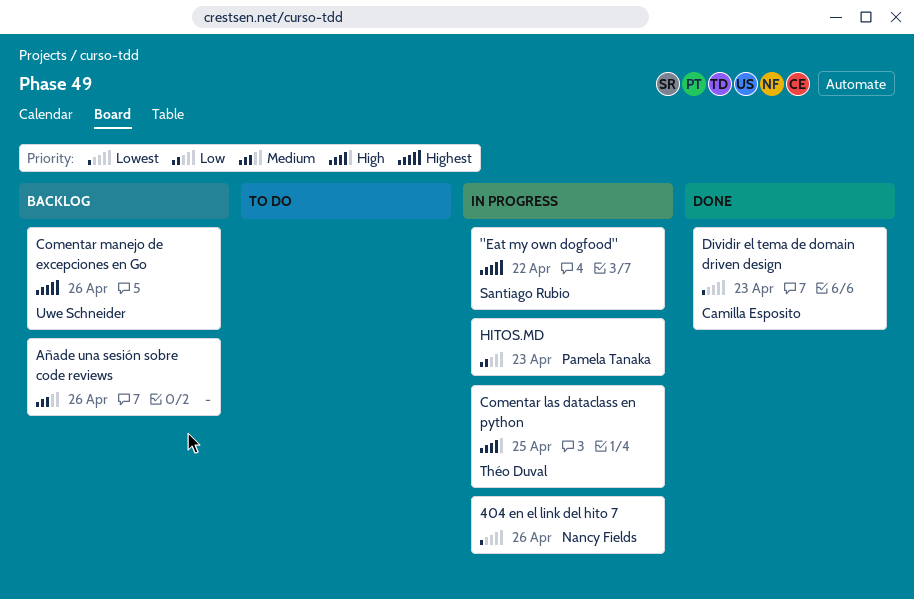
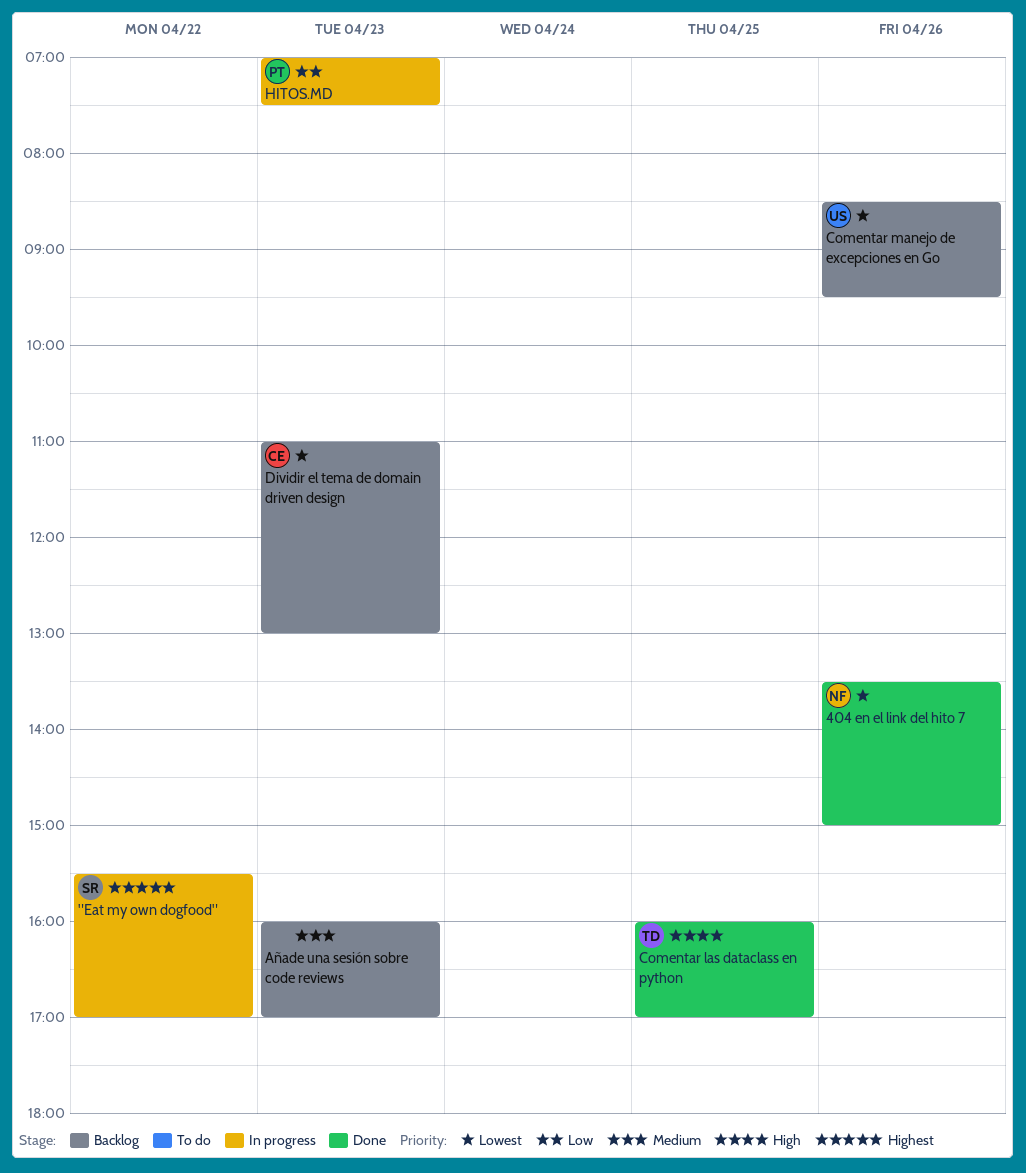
404 en el link del hito 7, status: In progress -> Done
Añade una sesión sobre code reviews, day: Apr 26 -> Apr 23
Comentar las dataclass en python, status: In progress -> Done
Comentar manejo de excepciones en Go, priority: Highest -> Lowest
Dividir el tema de domain driven design, status: Done -> Backlog

